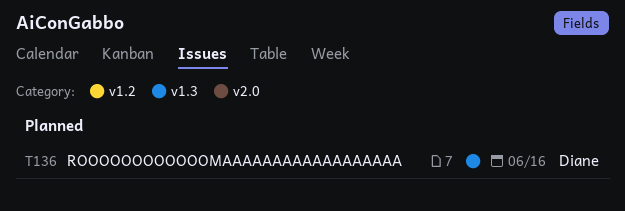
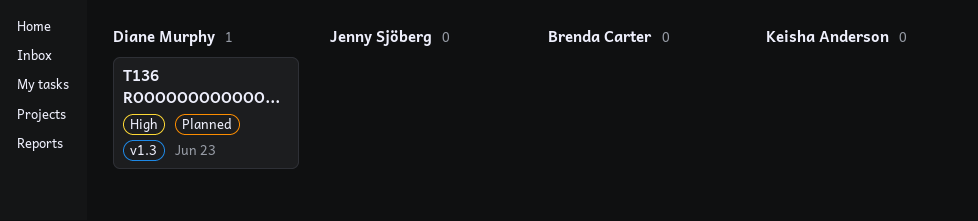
T136, due: Jun 16 -> Jun 23

